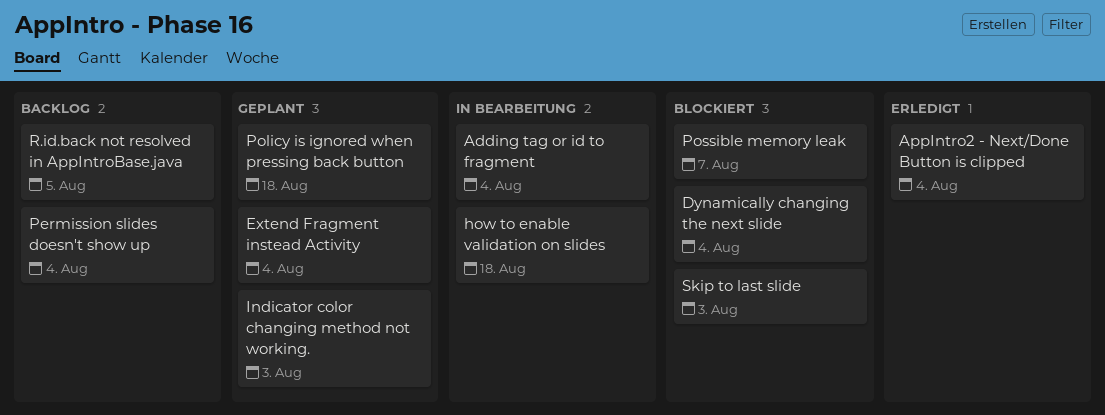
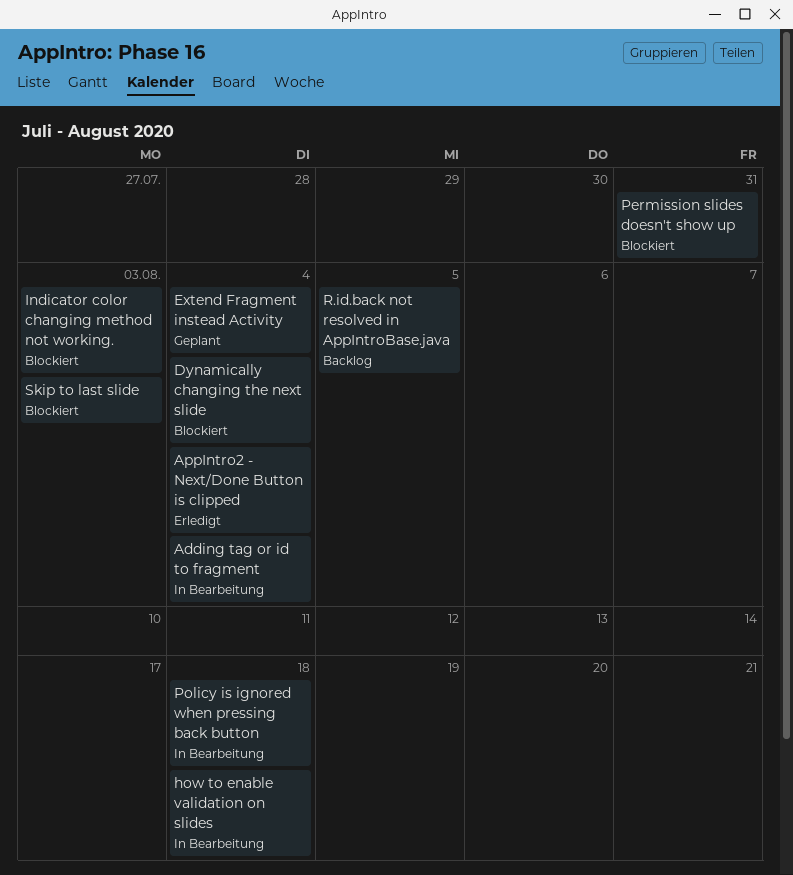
Indicator color changing method not working., status: Geplant -> Blockiert
Permission slides doesn't show up, status: Backlog -> Blockiert
Permission slides doesn't show up, due: Aug 4 -> Jul 31
Policy is ignored when pressing back button, status: Geplant -> In Bearbeitung
Possible memory leak: present -> none

